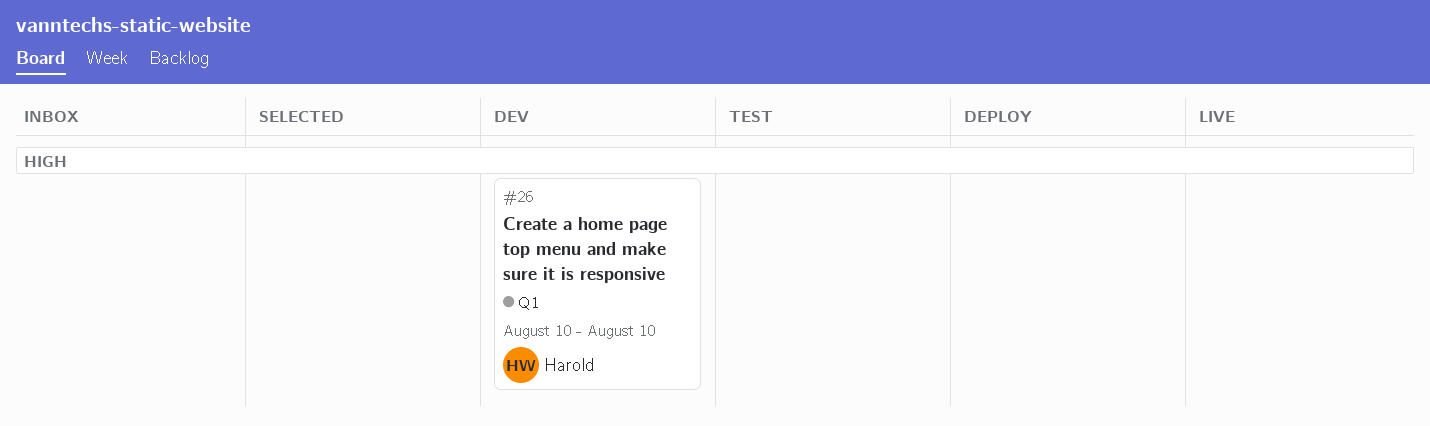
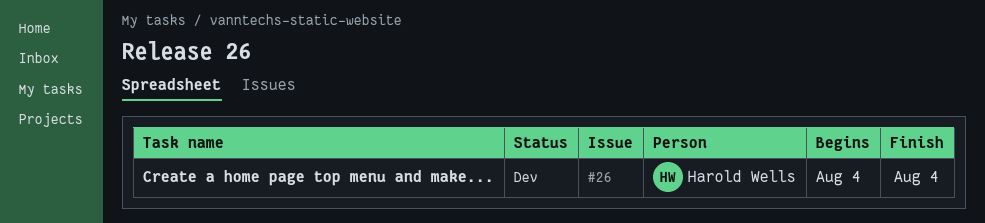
#26, start: Aug 10 -> Aug 4
#26, due: Aug 10 -> Aug 4

